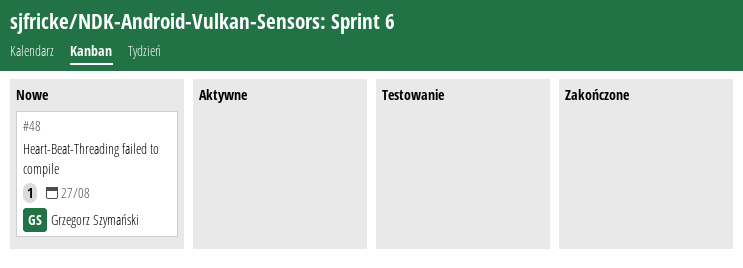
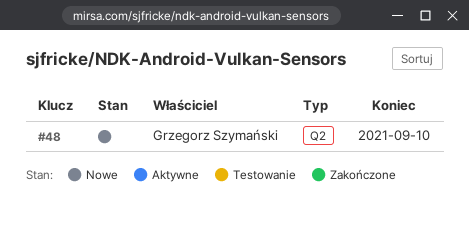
#48, due: Aug 27 -> Sep 10

